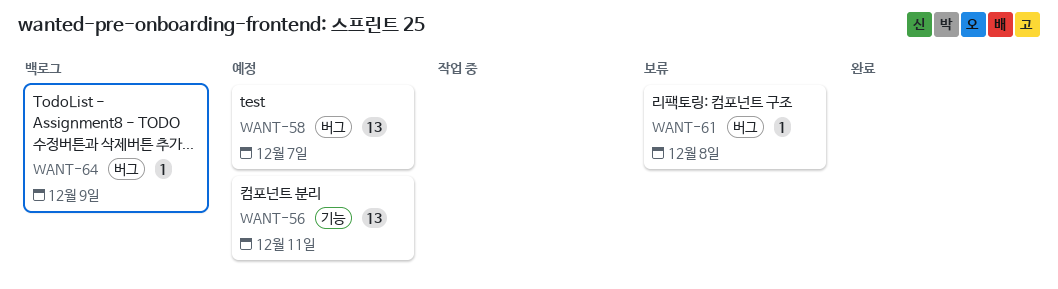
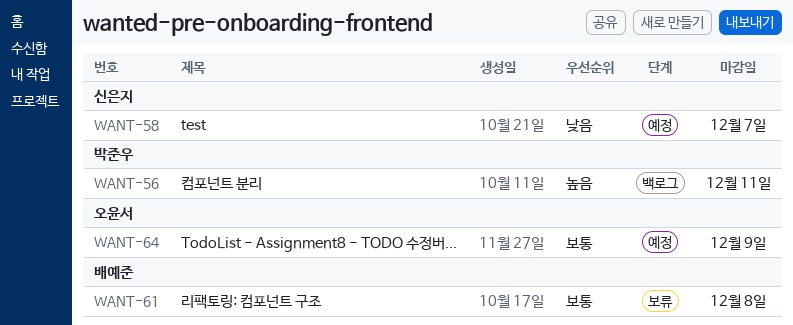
WANT-56, status: 예정 -> 백로그
WANT-64, status: 백로그 -> 예정

